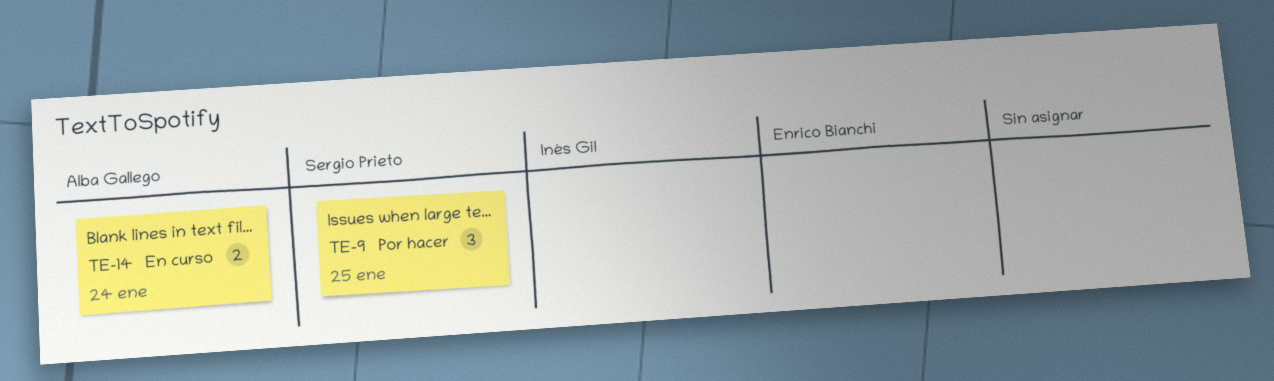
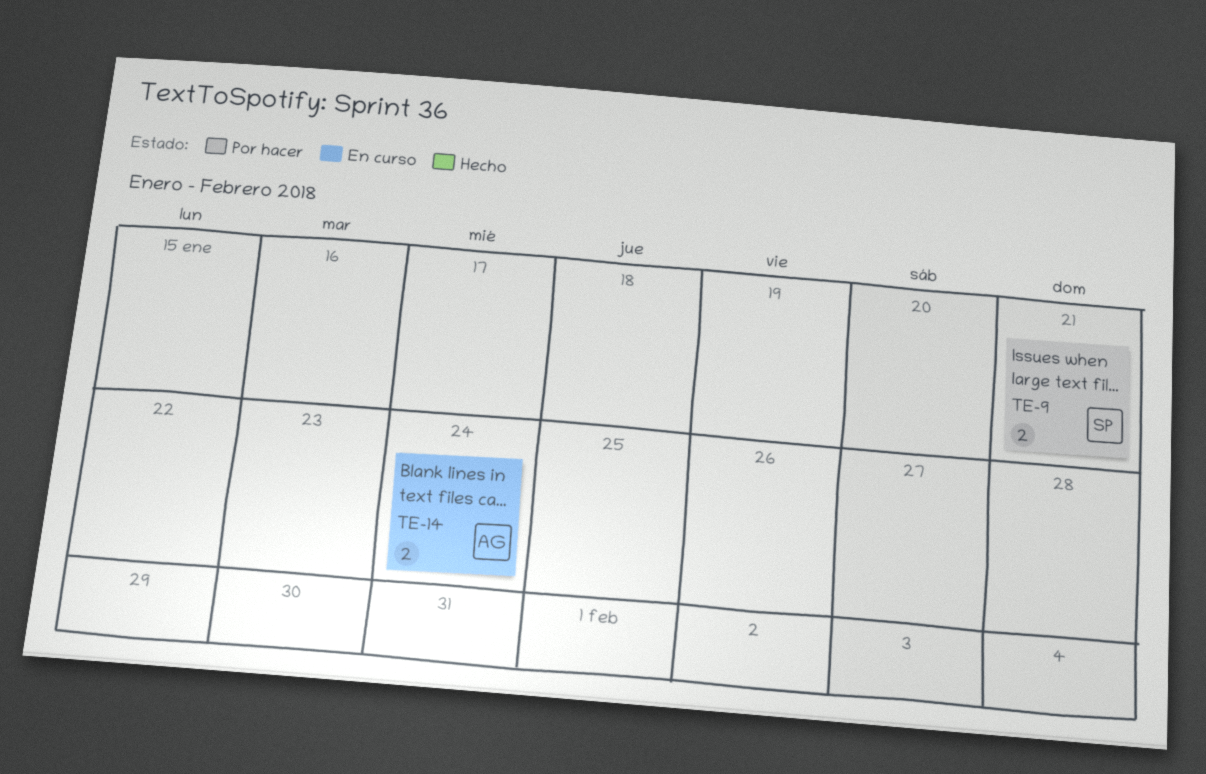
TE-9, estimate: 3 -> 2
TE-9, due: Jan 25 -> Jan 21

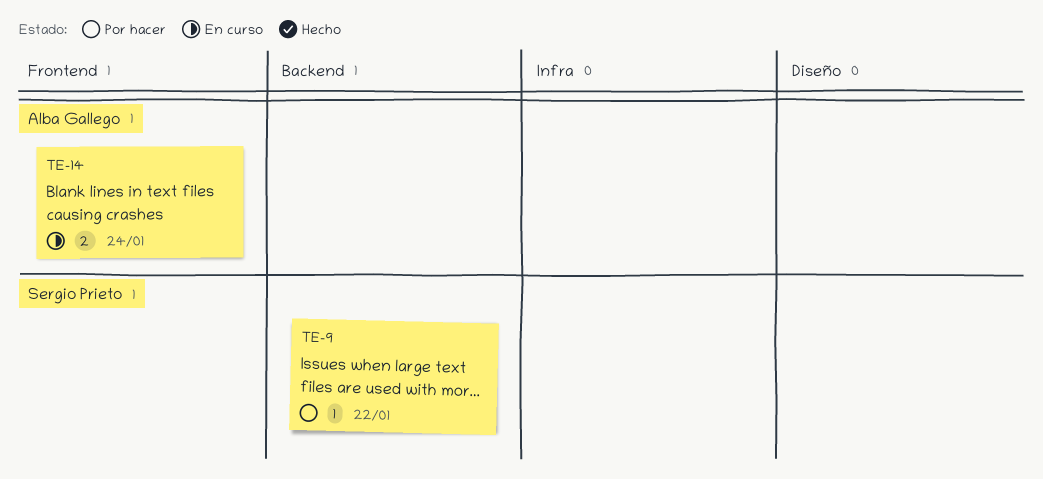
TE-9, estimate: 2 -> 1
TE-9, due: Jan 21 -> Jan 22

